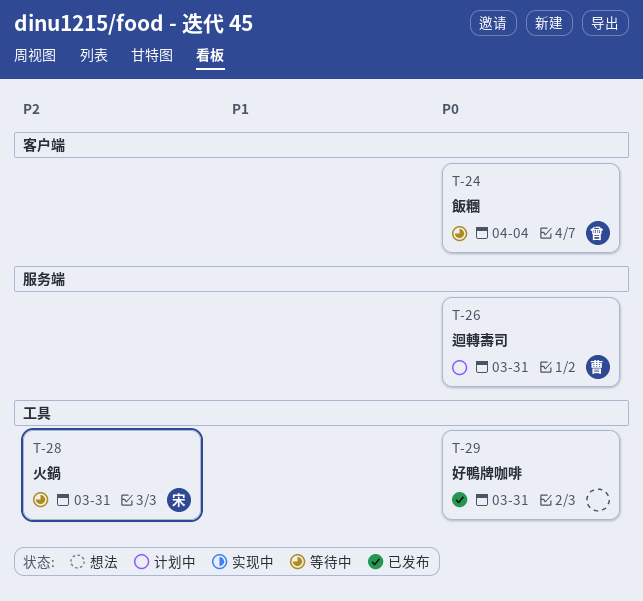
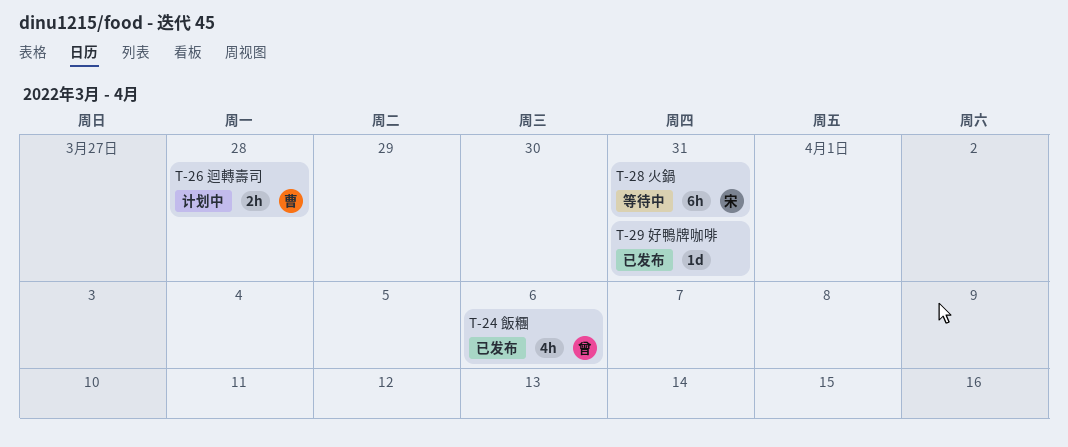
T-24, status: 等待中 -> 已发布
T-24, due: Apr 4 -> Apr 6
T-26, due: Mar 31 -> Mar 28

